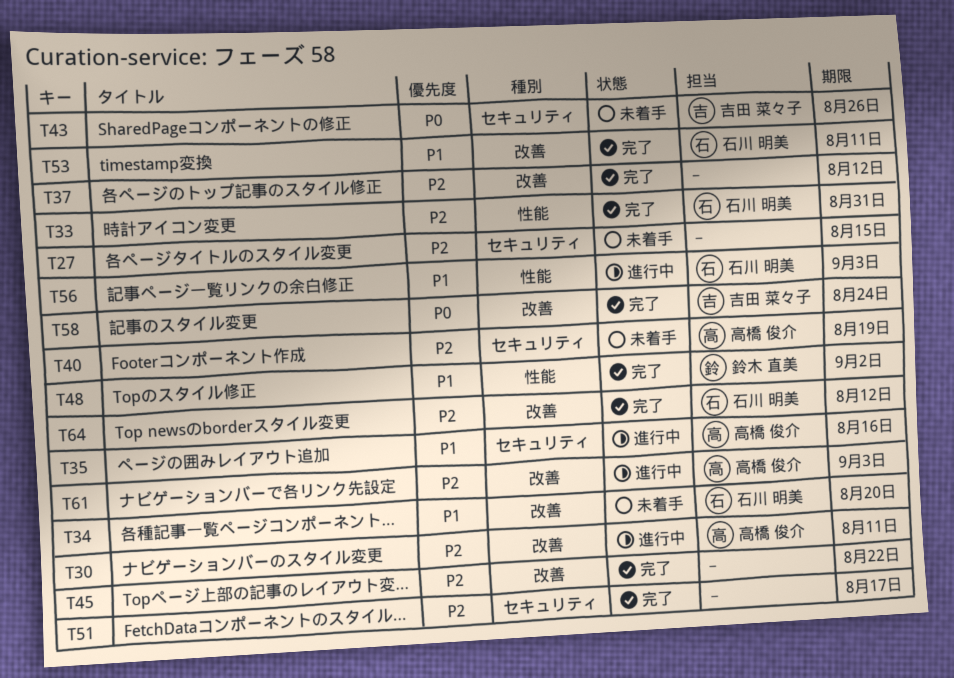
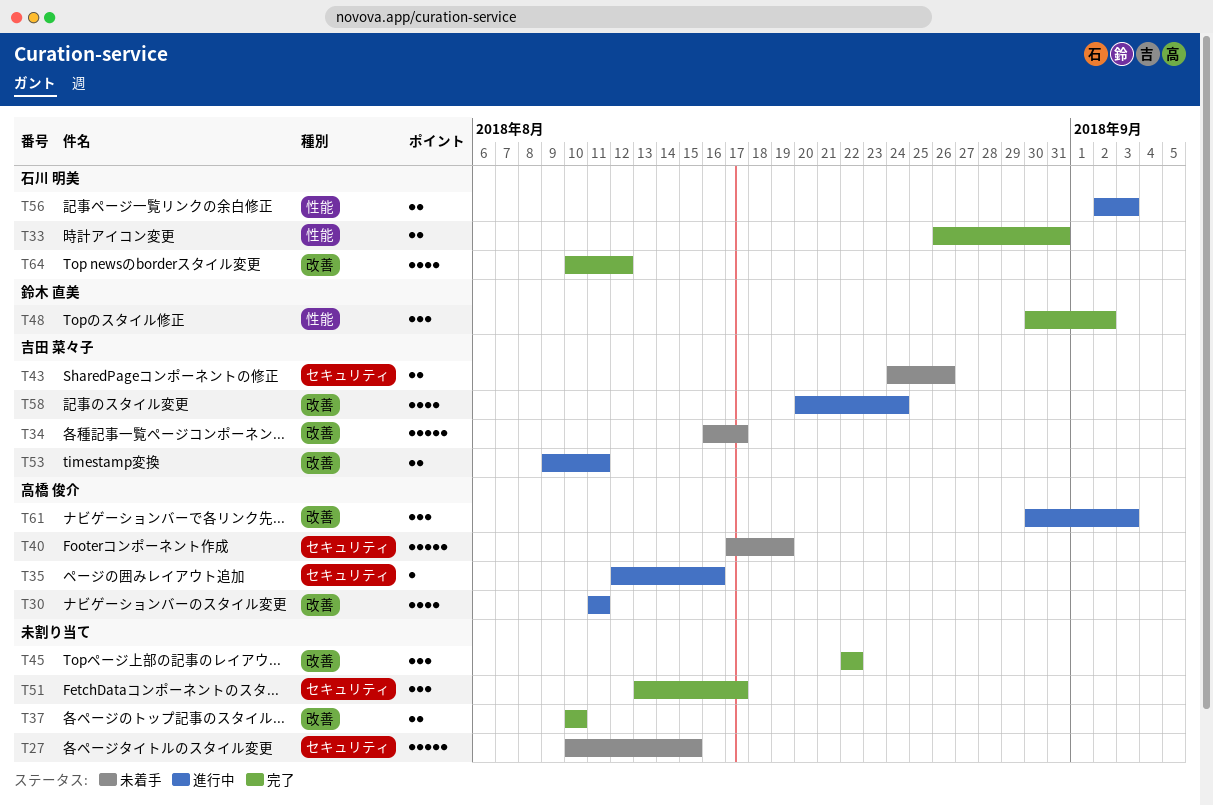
T34, owner: 石川 明美 -> 吉田 菜々子
T34, due: Aug 20 -> Aug 17
T37, due: Aug 12 -> Aug 10
T53, status: 完了 -> 進行中
T53, owner: 石川 明美 -> 吉田 菜々子
T58, status: 完了 -> 進行中

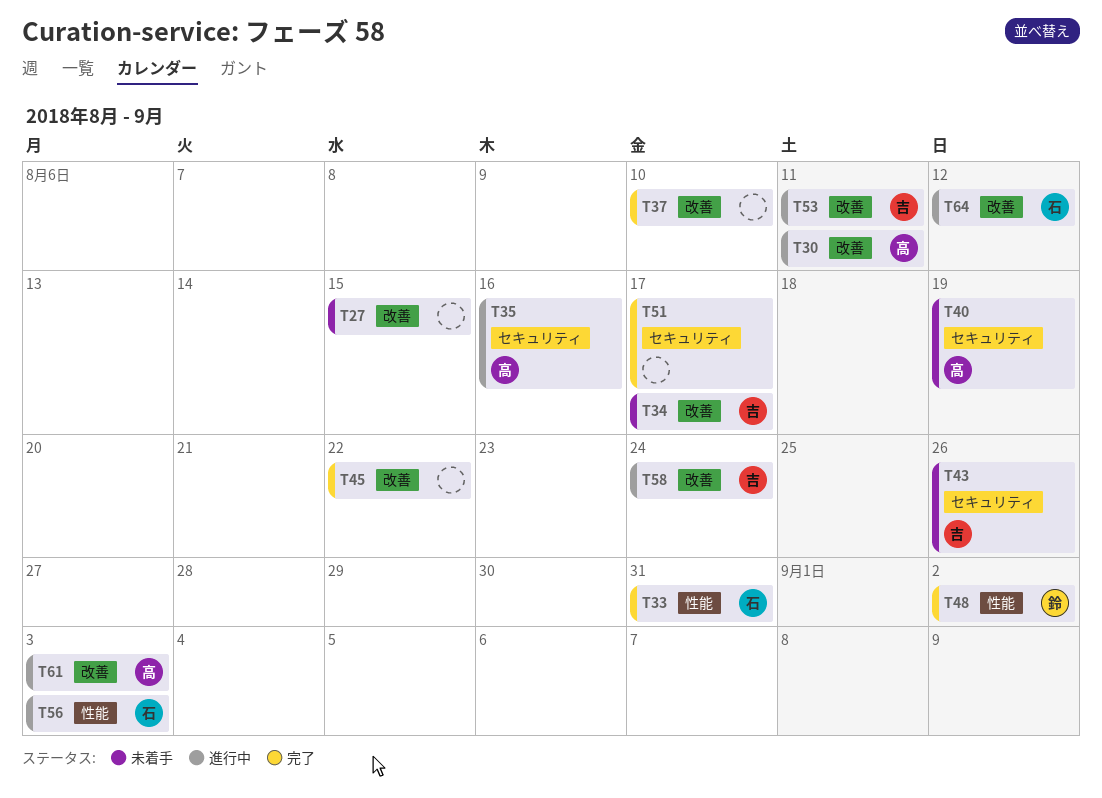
T27, label: セキュリティ -> 改善
T64, status: 完了 -> 進行中

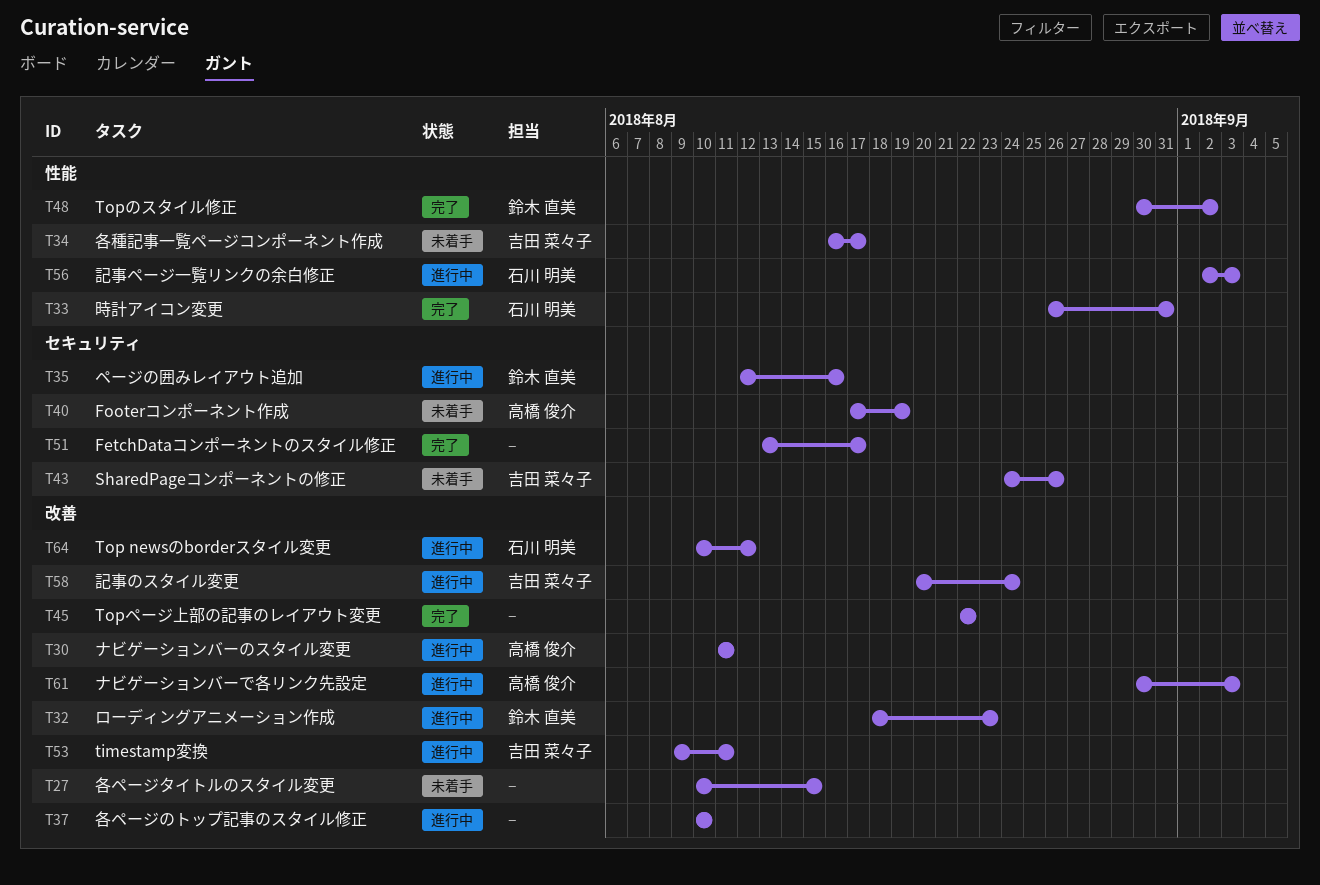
T32: none -> present
T34, label: 改善 -> 性能
T35, owner: 高橋 俊介 -> 鈴木 直美
T37, status: 完了 -> 進行中

